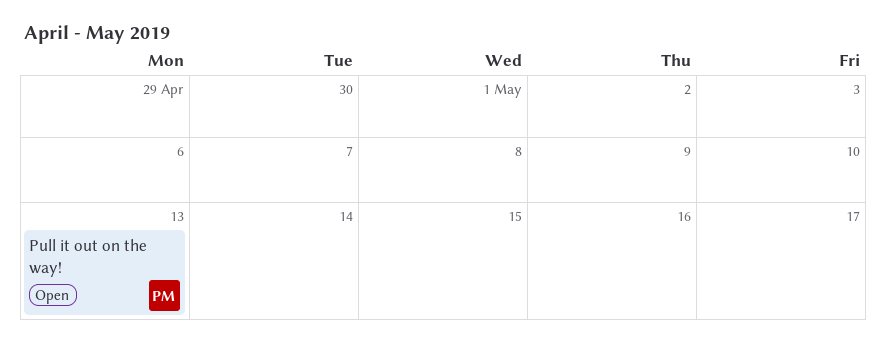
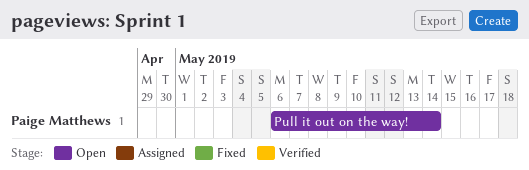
Pull it out on the way!, due: May 13 -> May 14

